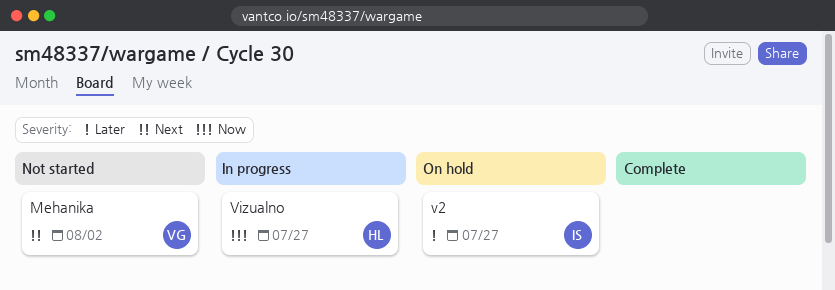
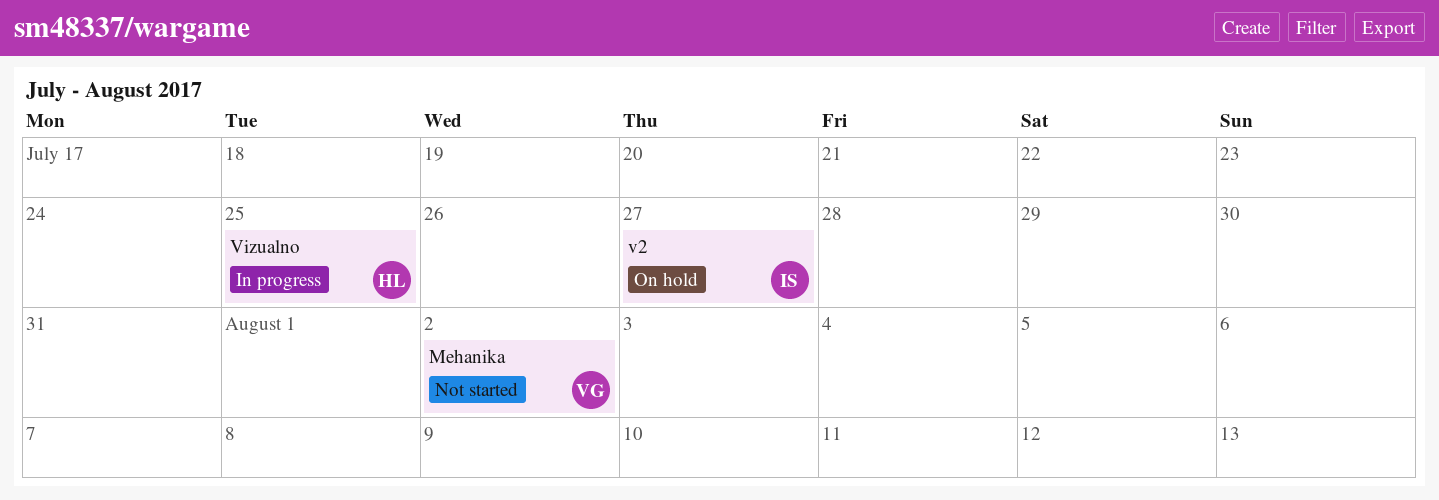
Vizualno, due: Jul 27 -> Jul 25

